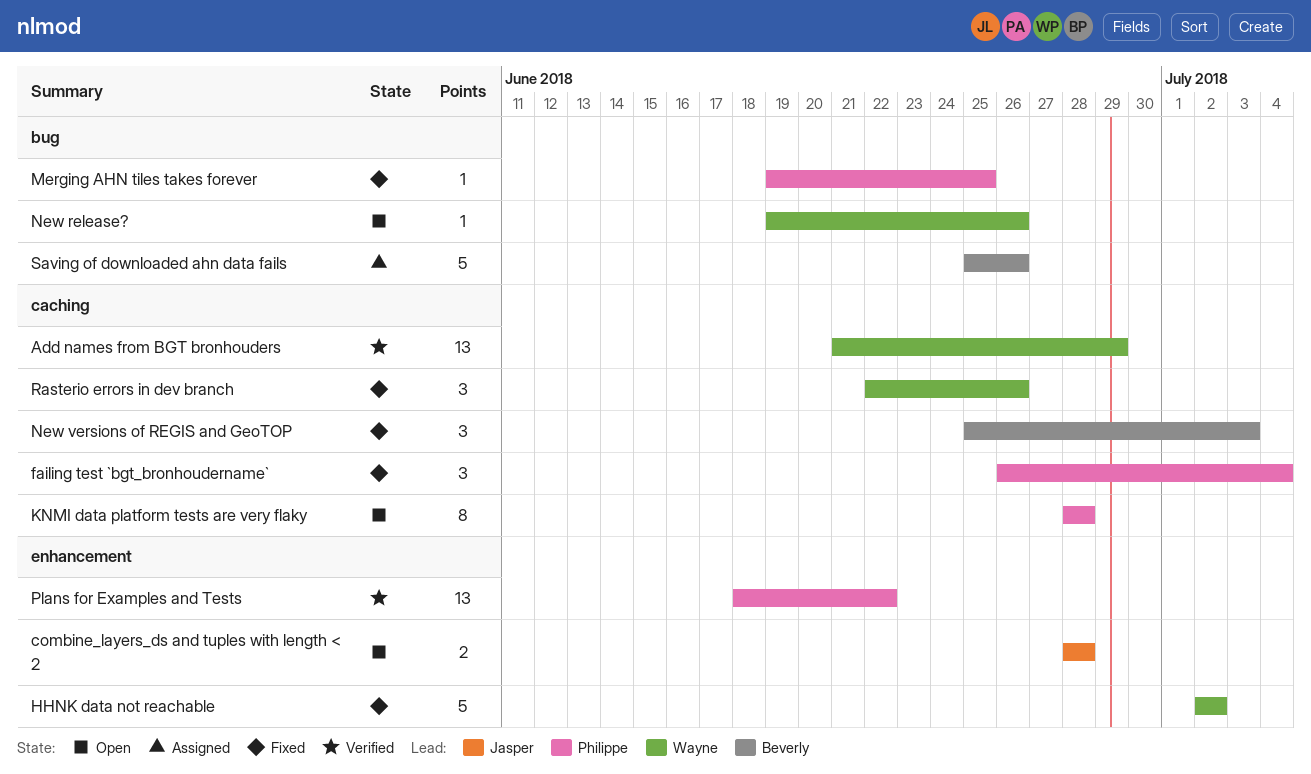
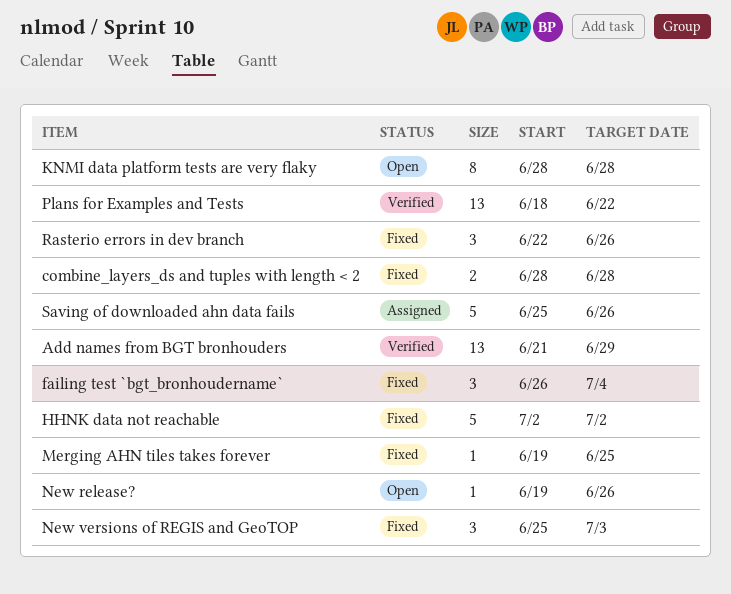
combine_layers_ds and tuples with length < 2, status: Open -> Fixed

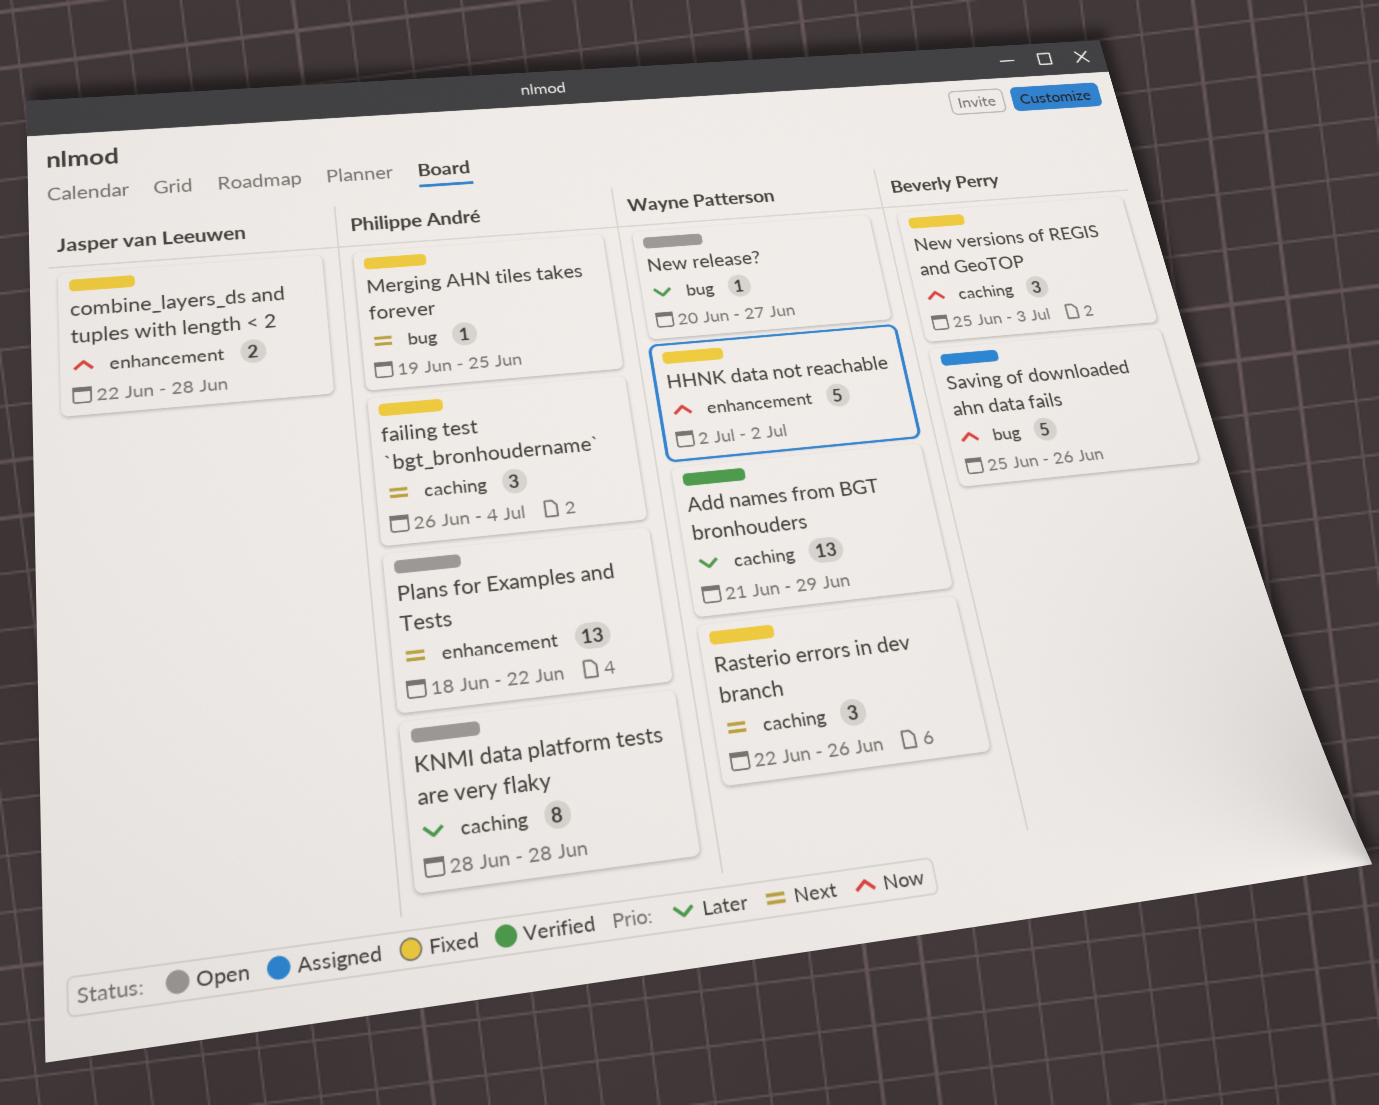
combine_layers_ds and tuples with length < 2, start: Jun 28 -> Jun 22
New release?, start: Jun 19 -> Jun 20
New release?, due: Jun 26 -> Jun 27
Plans for Examples and Tests, status: Verified -> Open

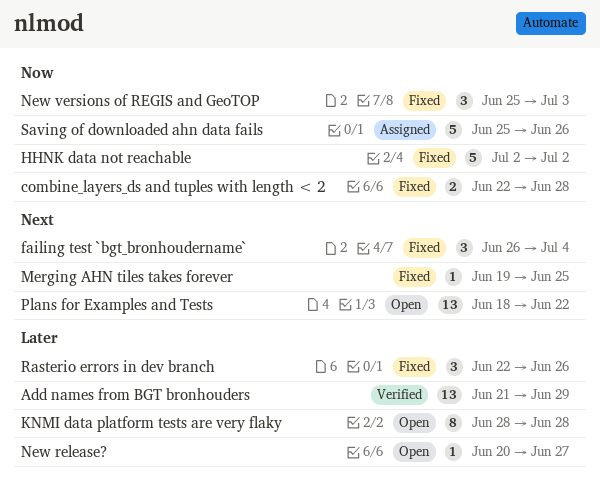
Rasterio errors in dev branch, priority: Next -> Later

